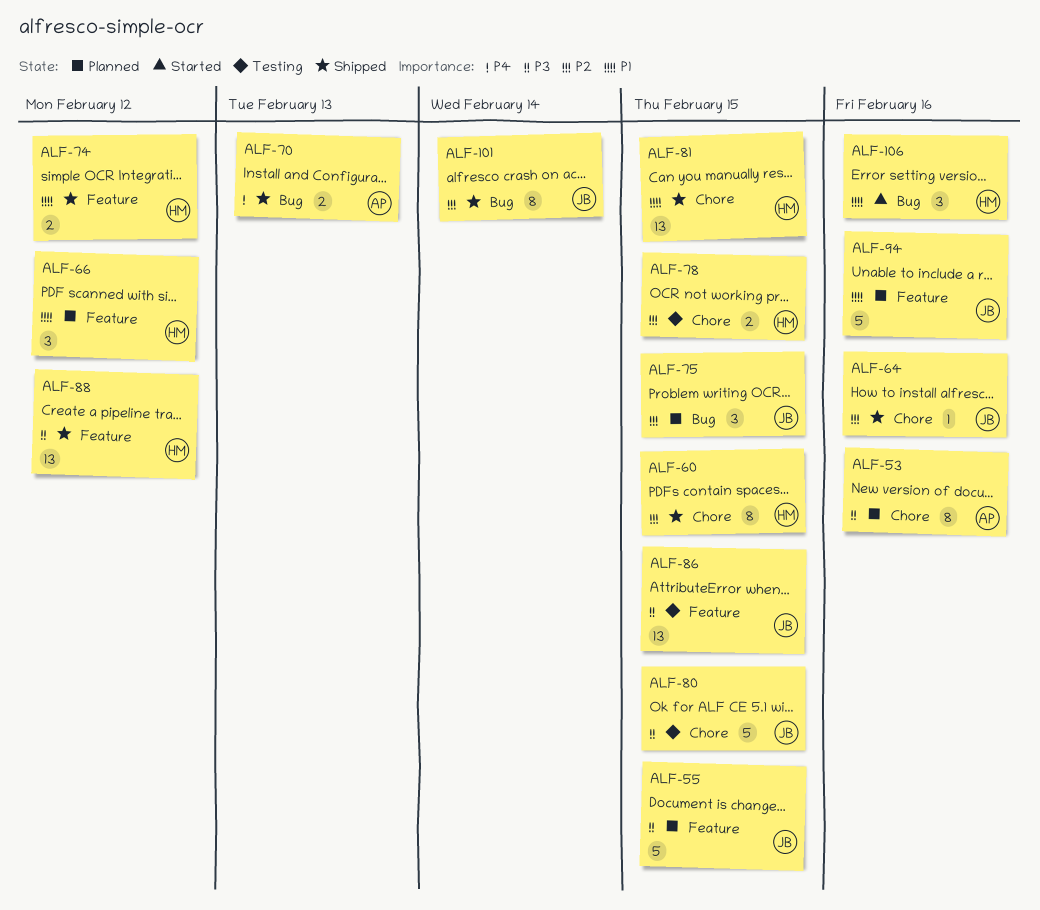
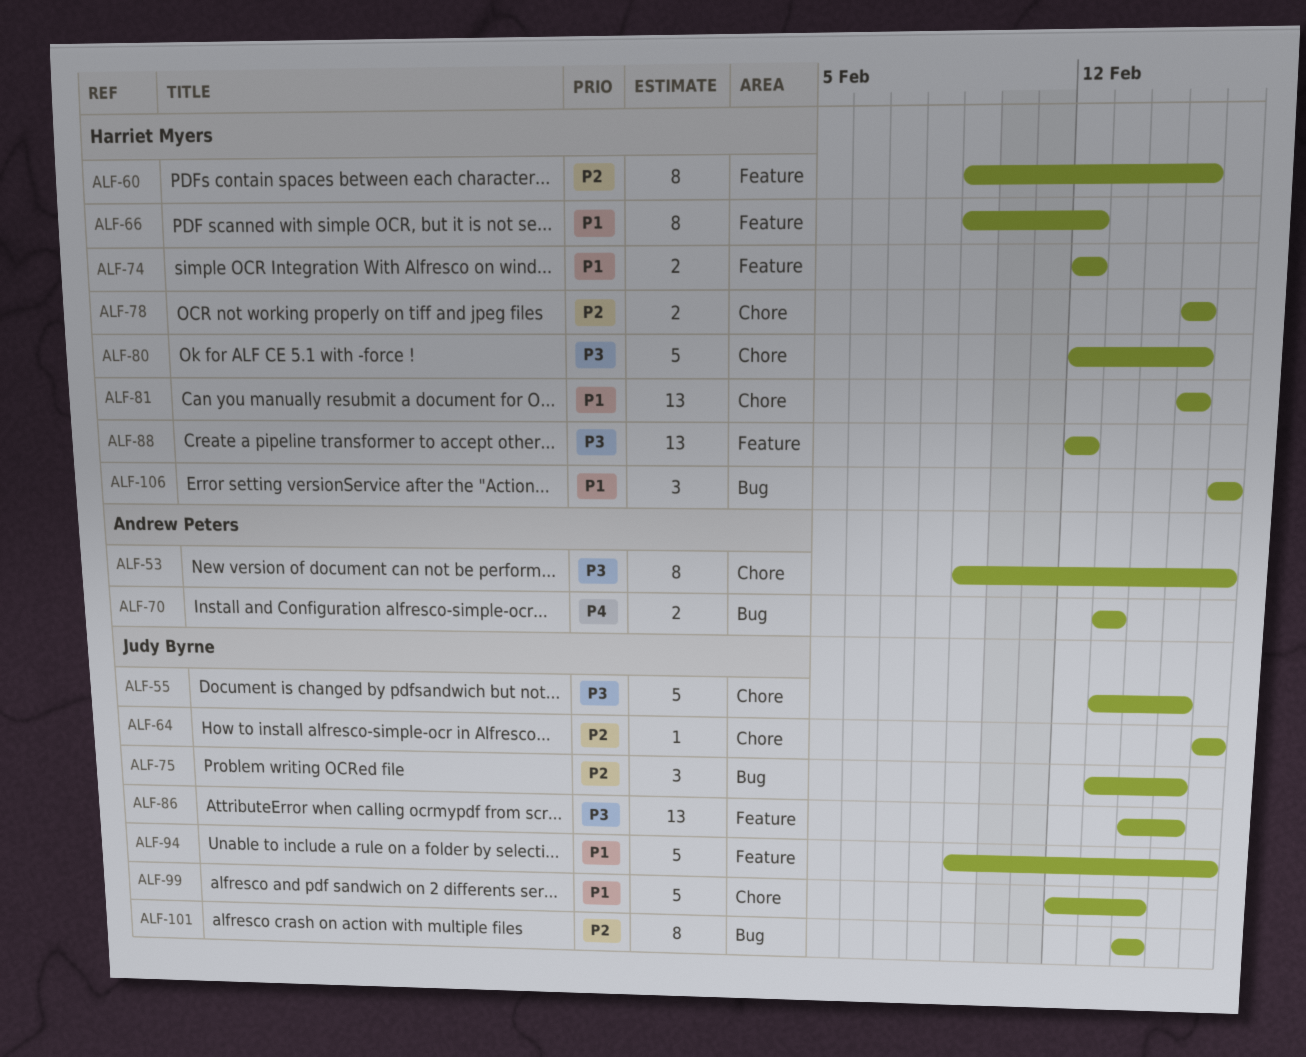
ALF-55, label: Feature -> Chore
ALF-60, label: Chore -> Feature
ALF-66, estimate: 3 -> 8
ALF-80, owner: Judy Byrne -> Harriet Myers
ALF-99: none -> present

